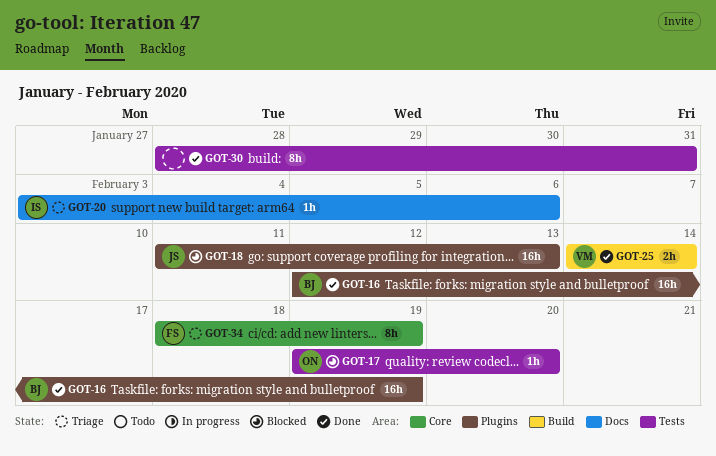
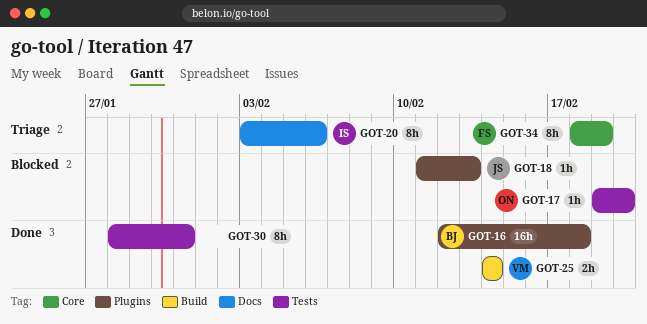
GOT-16, due: Feb 19 -> Feb 18
GOT-18, estimate: 16h -> 1h
GOT-20, estimate: 1h -> 8h

